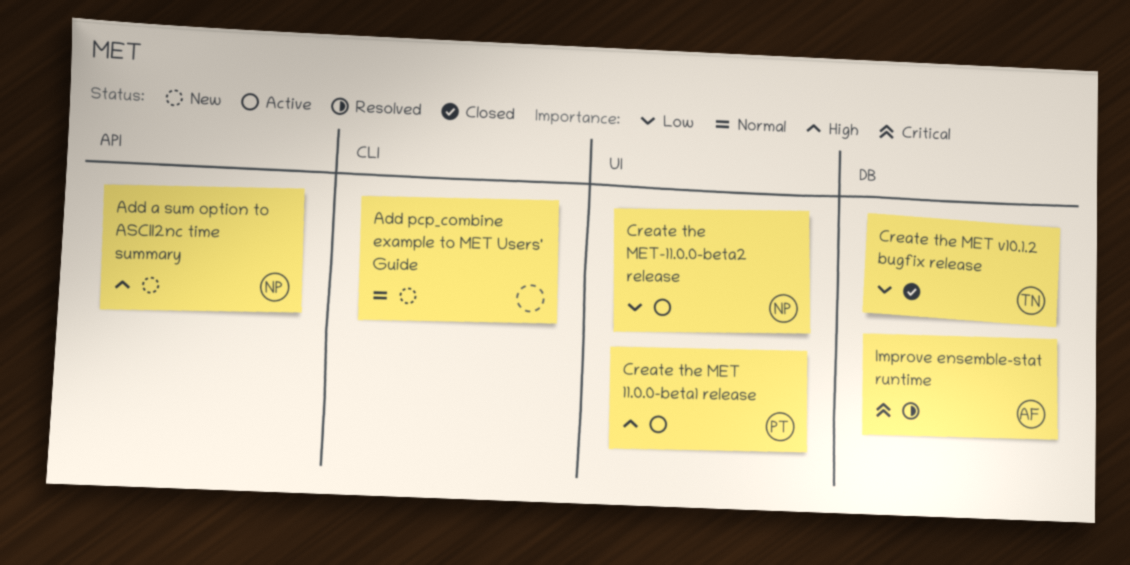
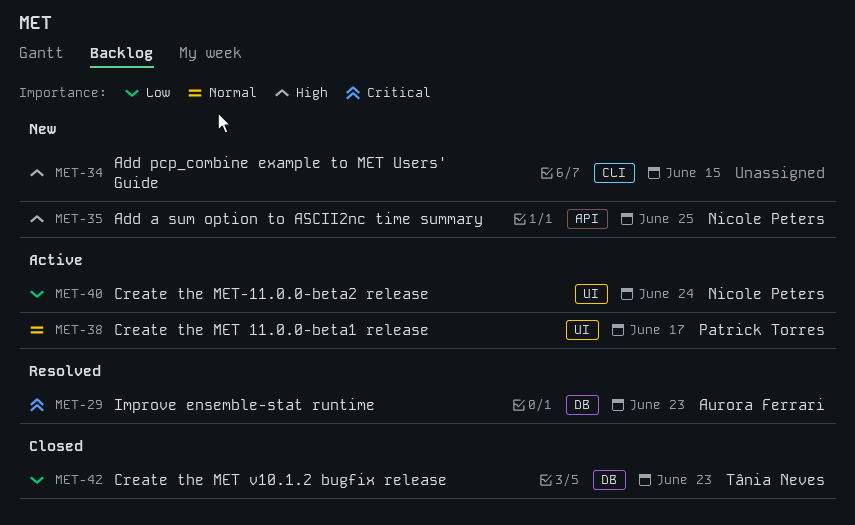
Add pcp_combine example to MET Users' Guide, priority: Normal -> High
Create the MET 11.0.0-beta1 release, priority: High -> Normal

